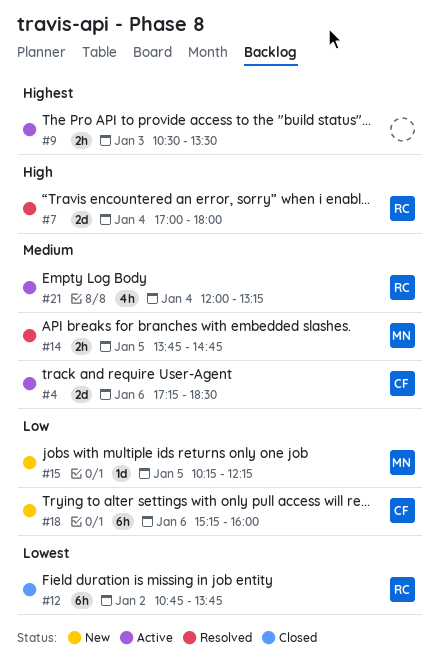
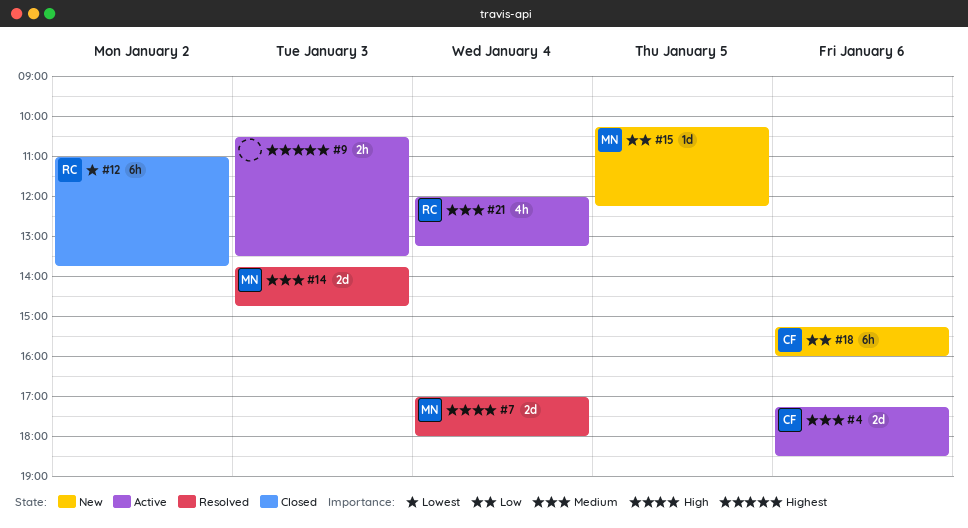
#7, owner: RC -> MN
#12, begins: 10:45 -> 11:00
#14, estimate: 2h -> 2d
#14, day: Jan 5 -> Jan 3

